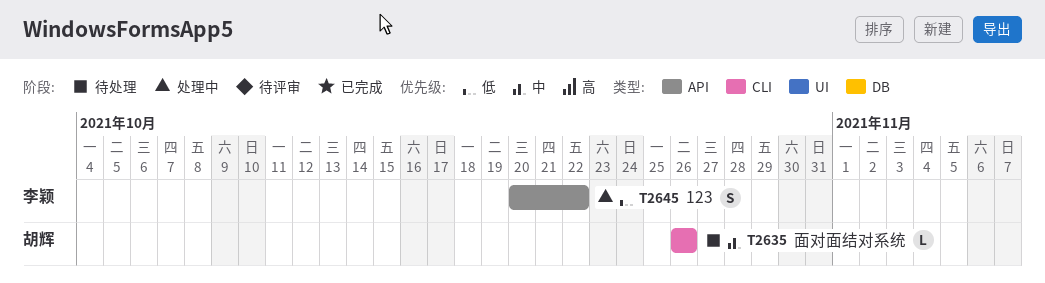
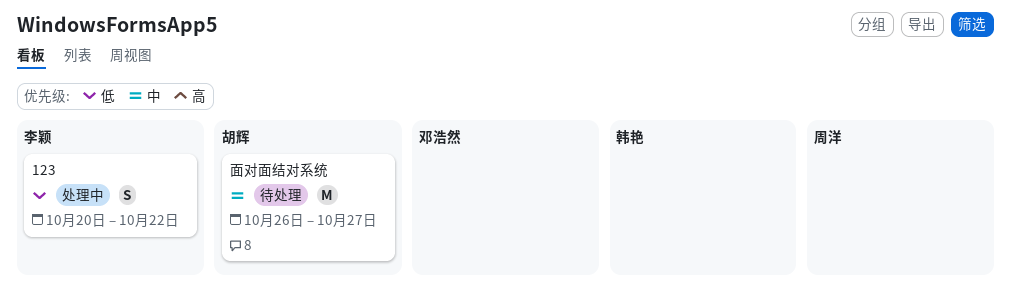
面对面结对系统, estimate: L -> M
面对面结对系统, due: Oct 26 -> Oct 27

